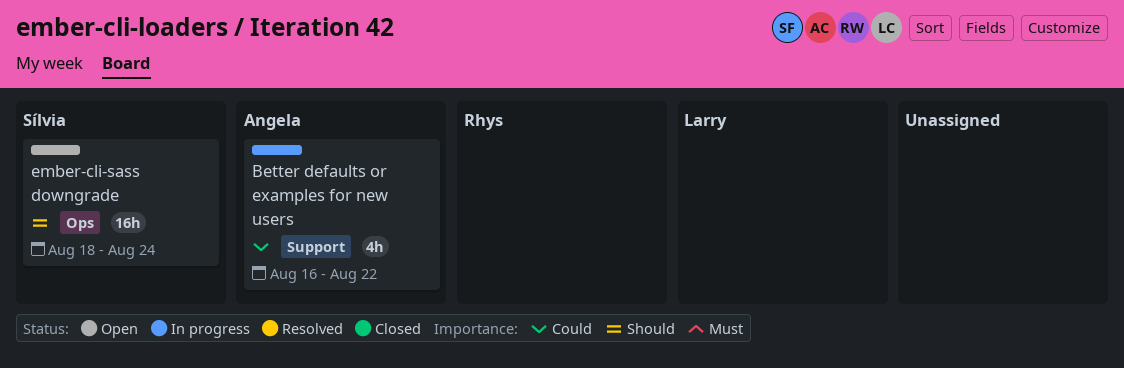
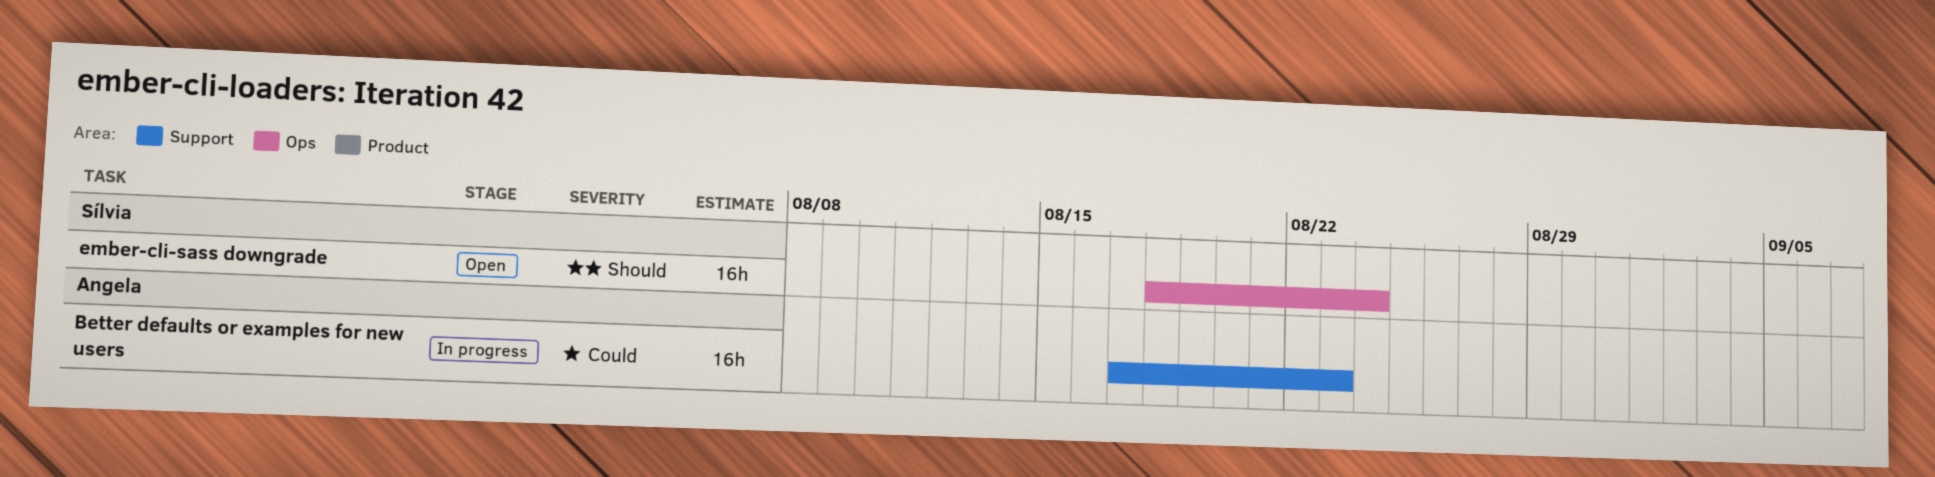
Better defaults or examples for new users, estimate: 4h -> 16h
Better defaults or examples for new users, start: Aug 16 -> Aug 17
Better defaults or examples for new users, due: Aug 22 -> Aug 23

